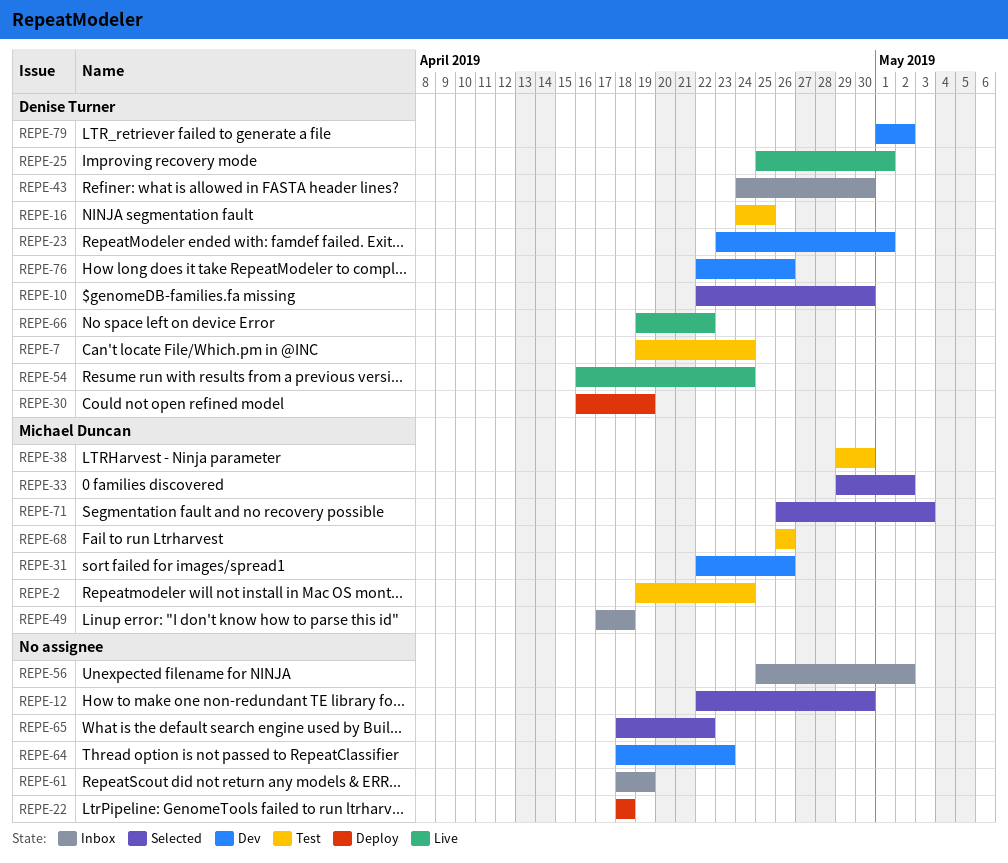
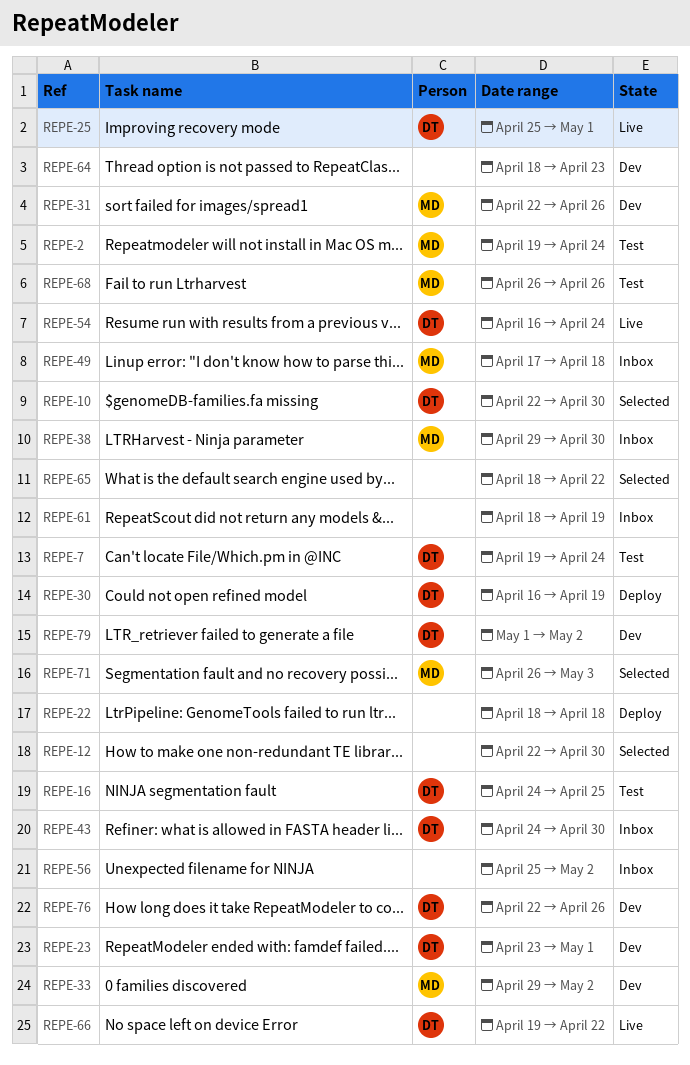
REPE-33, status: Selected -> Dev
REPE-38, status: Test -> Inbox

